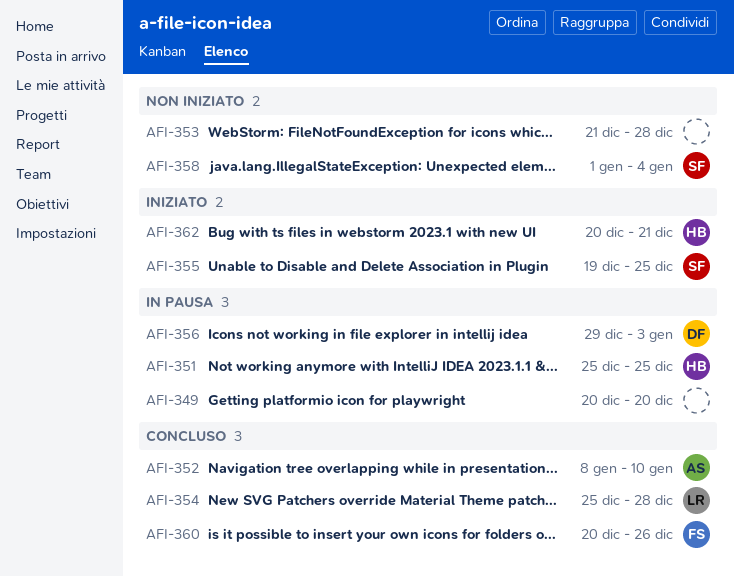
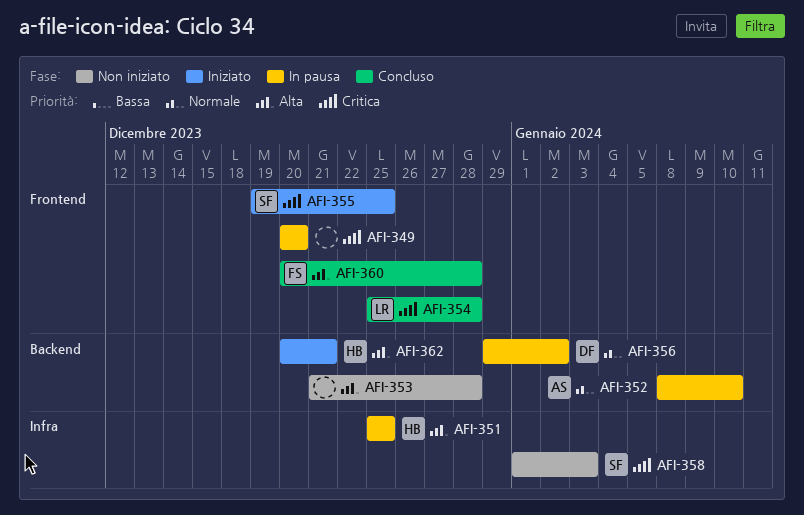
AFI-352, status: Concluso -> In pausa
AFI-356, due: Jan 3 -> Jan 2
AFI-358, due: Jan 4 -> Jan 3
AFI-360, due: Dec 26 -> Dec 28

